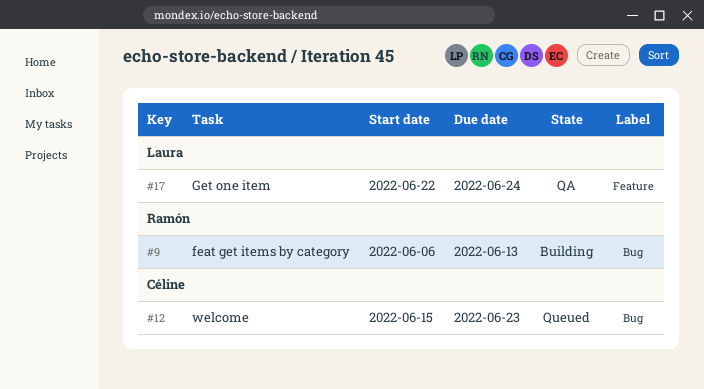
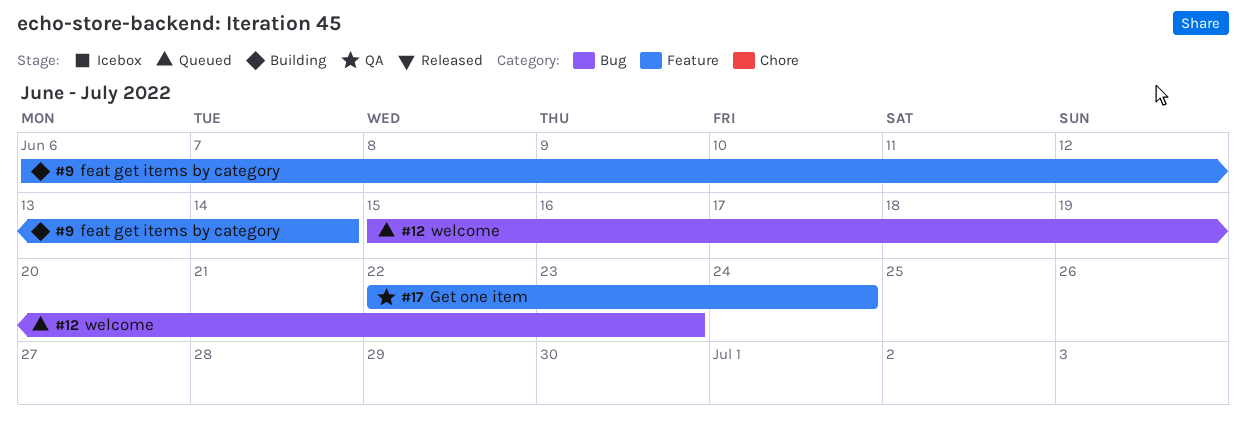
#9, label: Bug -> Feature
#9, due: Jun 13 -> Jun 14

